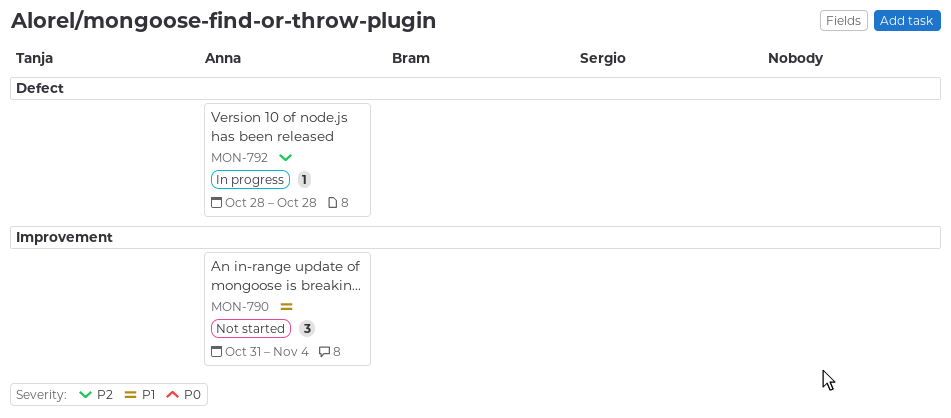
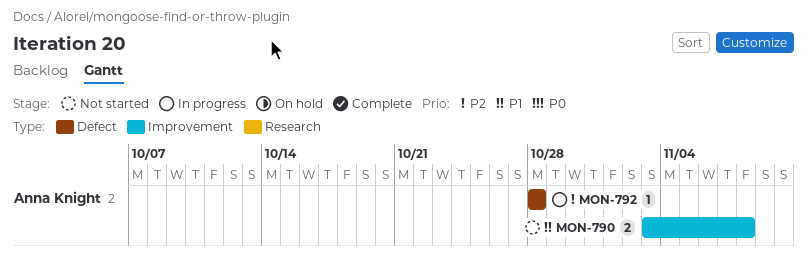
MON-790, estimate: 3 -> 2
MON-790, start: Oct 31 -> Nov 3
MON-790, due: Nov 4 -> Nov 8

